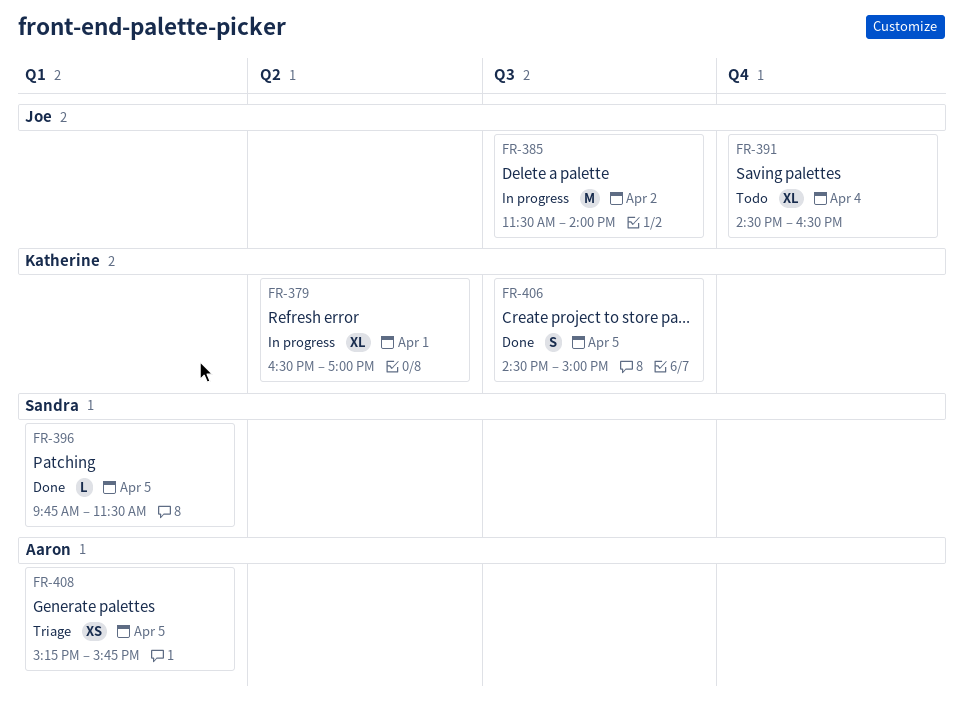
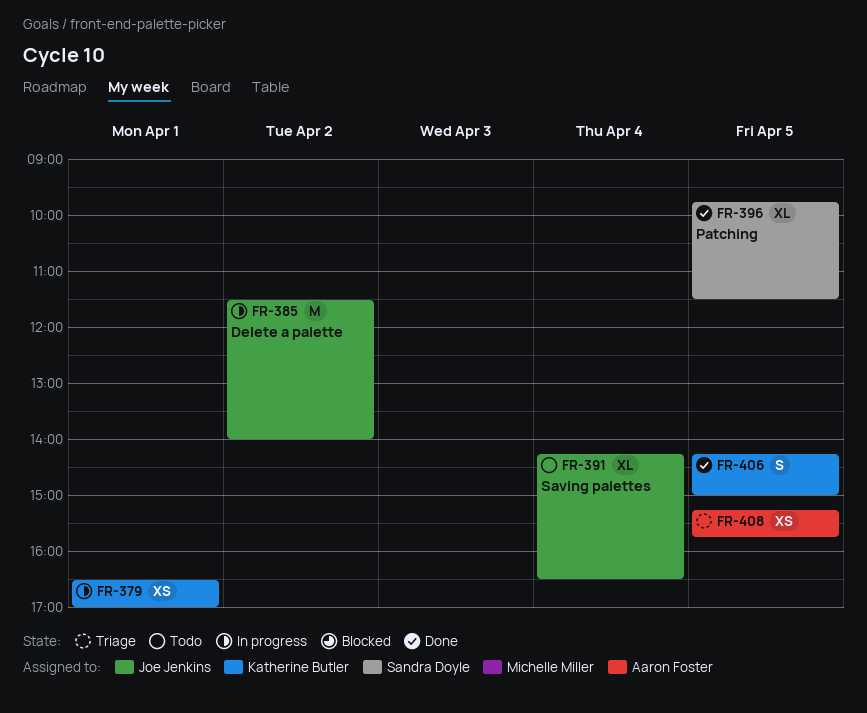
FR-379, estimate: XL -> XS
FR-391, begins: 14:30 -> 14:15
FR-396, estimate: L -> XL
FR-406, begins: 14:30 -> 14:15

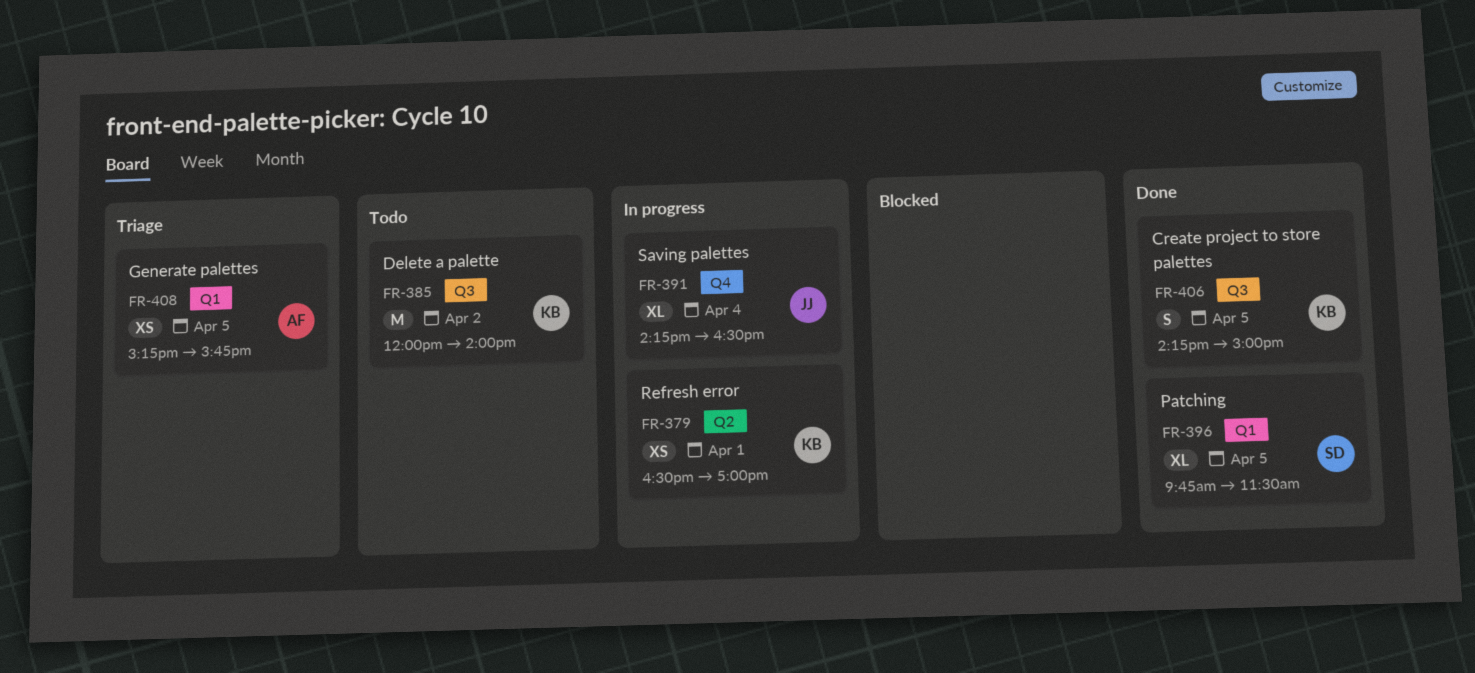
FR-385, status: In progress -> Todo
FR-385, owner: Joe Jenkins -> Katherine Butler
FR-385, begins: 11:30 -> 12:00
FR-391, status: Todo -> In progress

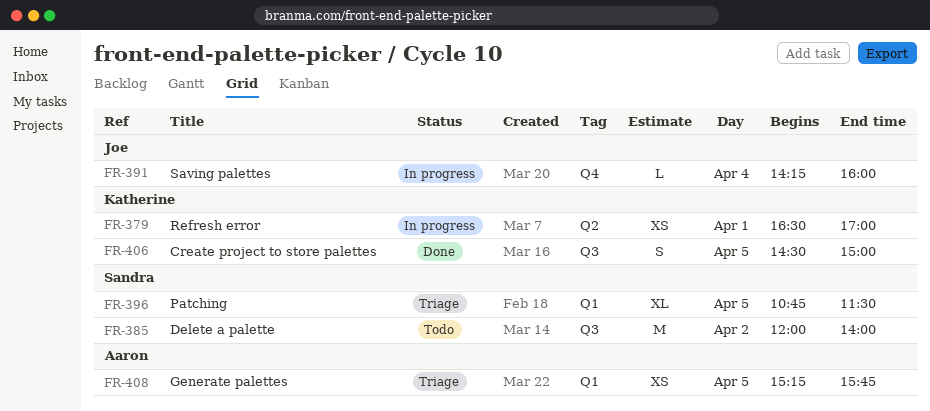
FR-385, owner: Katherine -> Sandra
FR-391, estimate: XL -> L
FR-391, ends: 16:30 -> 16:00
FR-396, status: Done -> Triage
FR-396, begins: 09:45 -> 10:45
FR-406, begins: 14:15 -> 14:30

